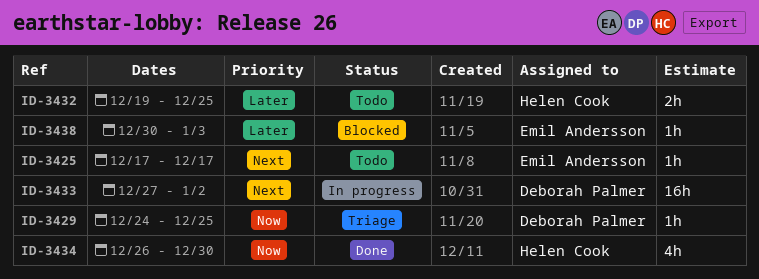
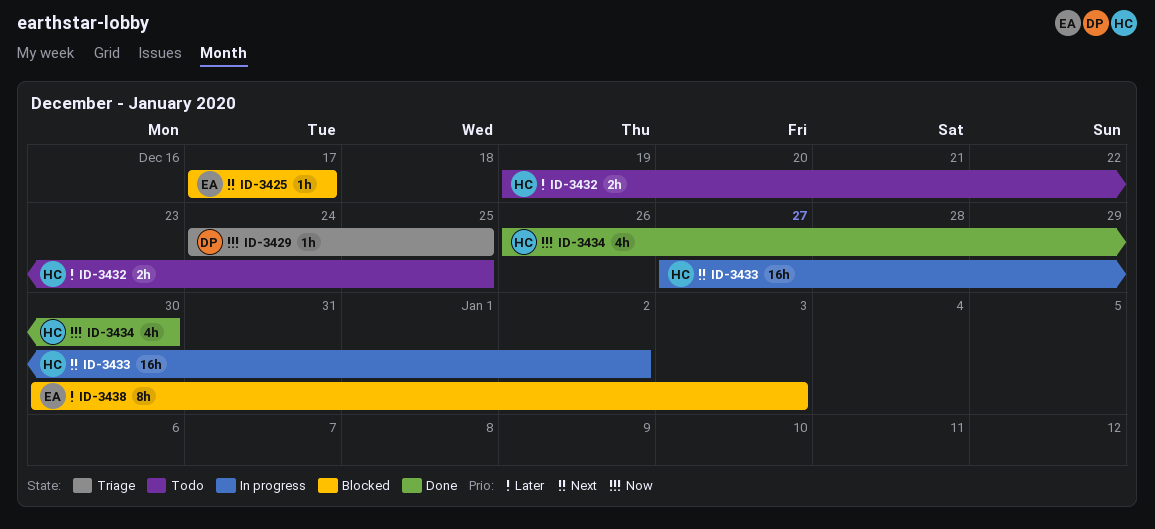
ID-3425, status: Todo -> Blocked
ID-3433, owner: Deborah Palmer -> Helen Cook
ID-3438, estimate: 1h -> 8h

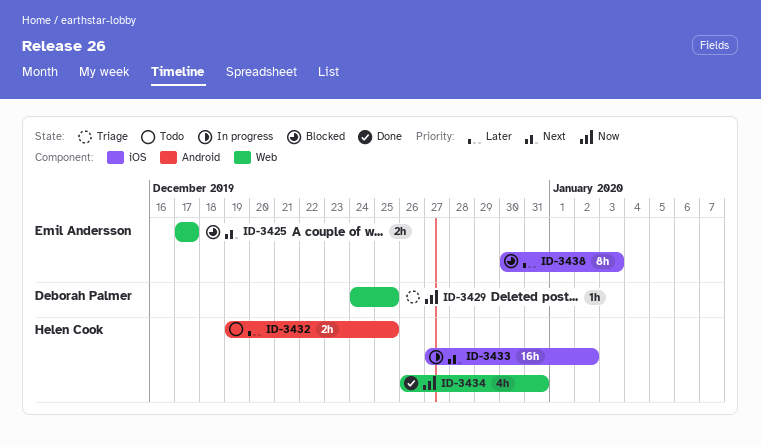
ID-3425, estimate: 1h -> 2h
ID-3434, due: Dec 30 -> Dec 31

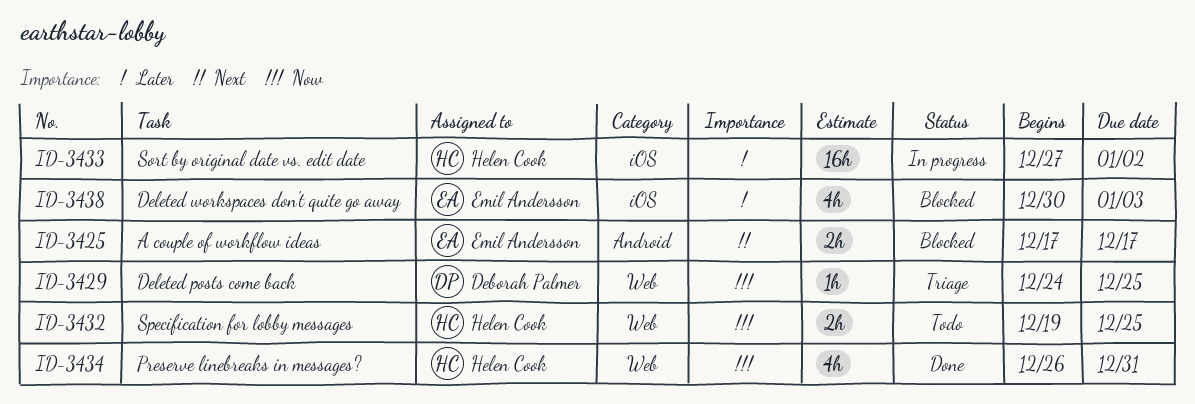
ID-3425, label: Web -> Android
ID-3432, priority: Later -> Now
ID-3432, label: Android -> Web
ID-3433, priority: Next -> Later
ID-3438, estimate: 8h -> 4h

